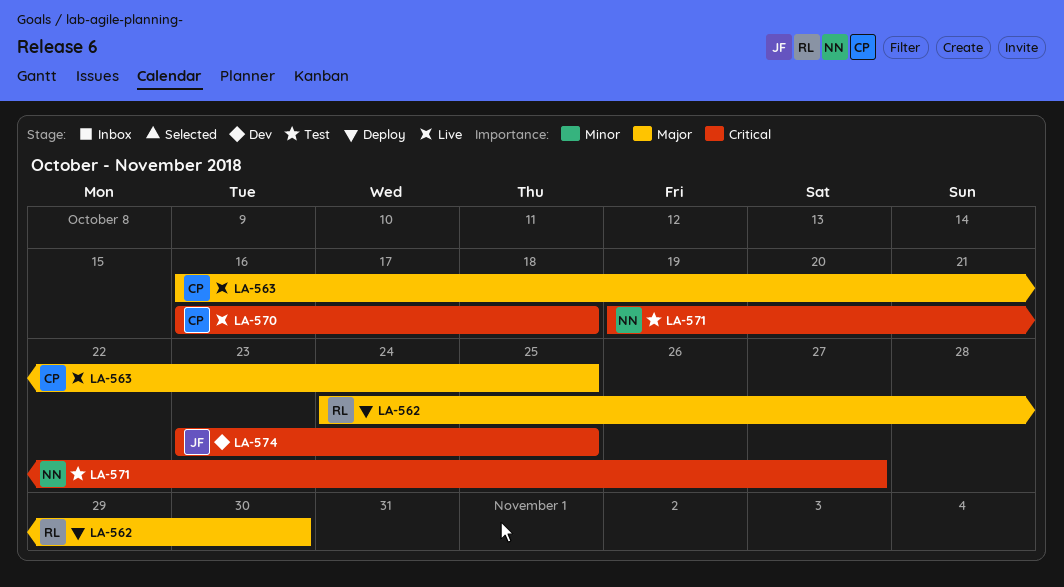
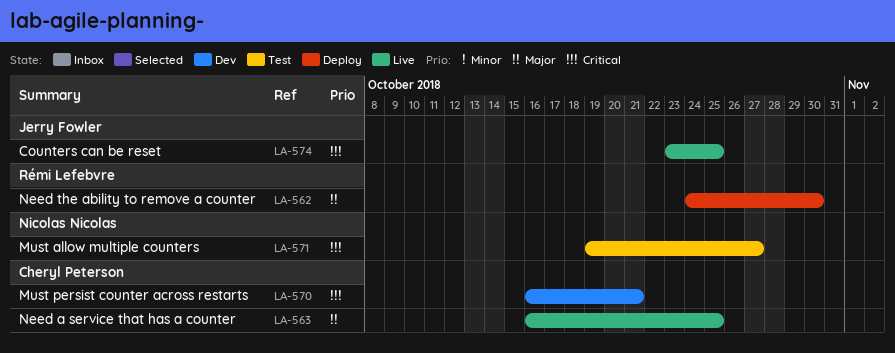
LA-570, status: Live -> Dev
LA-570, due: Oct 18 -> Oct 21
LA-574, status: Dev -> Live

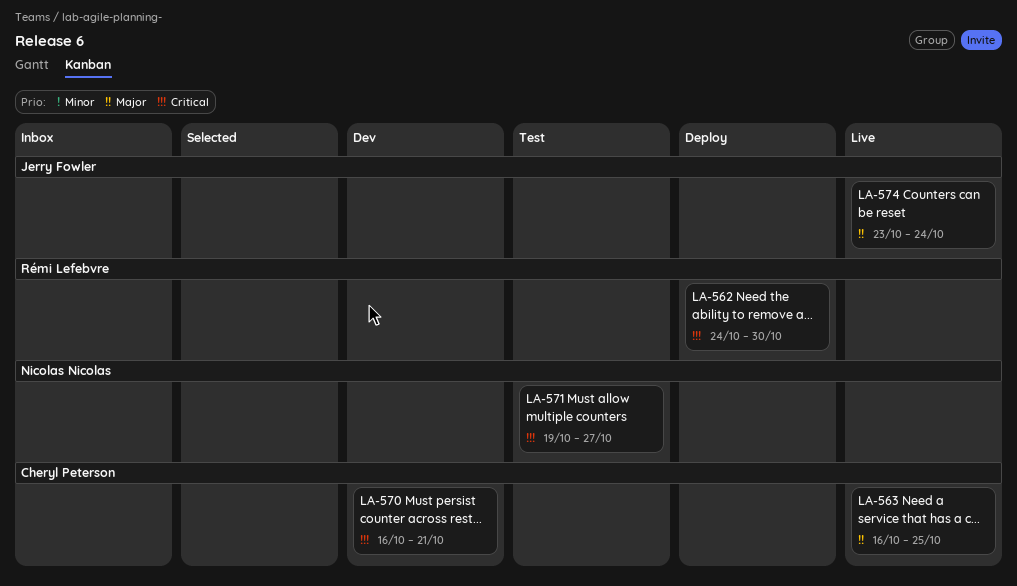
LA-562, priority: Major -> Critical
LA-574, priority: Critical -> Major
LA-574, due: Oct 25 -> Oct 24

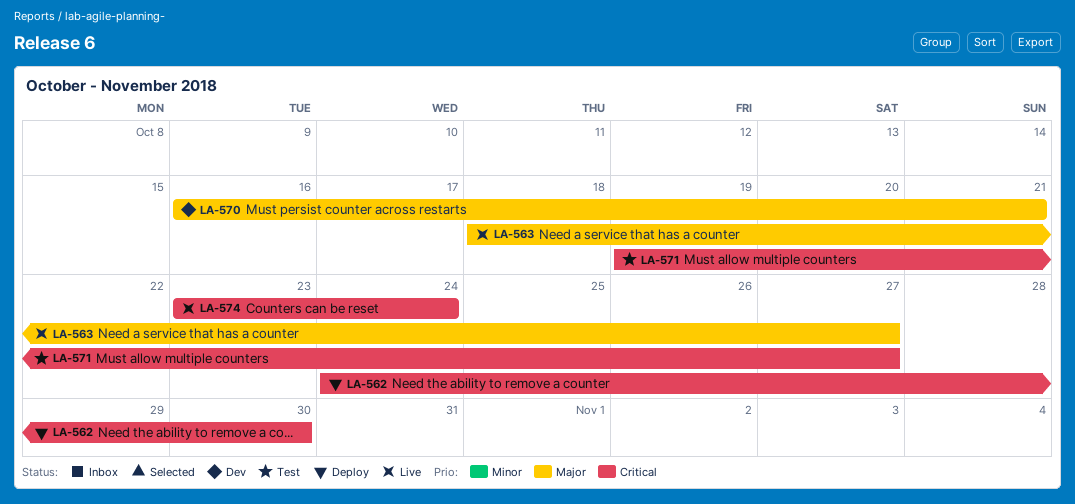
LA-563, start: Oct 16 -> Oct 18
LA-563, due: Oct 25 -> Oct 27
LA-570, priority: Critical -> Major
LA-574, priority: Major -> Critical

